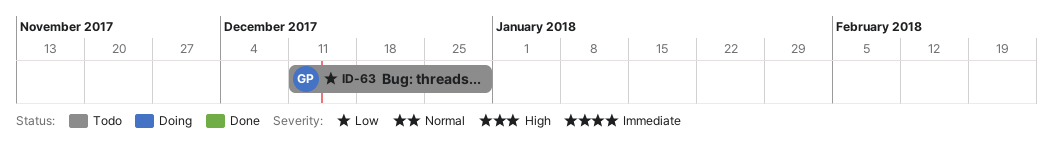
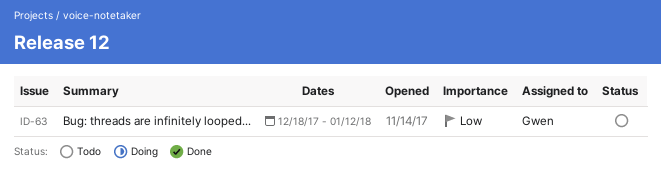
ID-63, start: Dec 11 -> Dec 18
ID-63, due: Dec 29 -> Jan 12

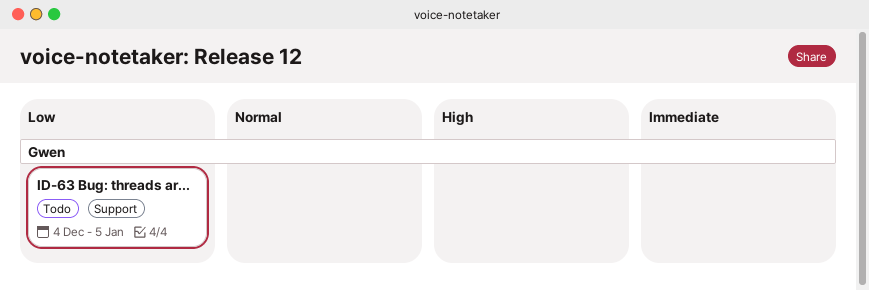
ID-63, start: Dec 18 -> Dec 4
ID-63, due: Jan 12 -> Jan 5

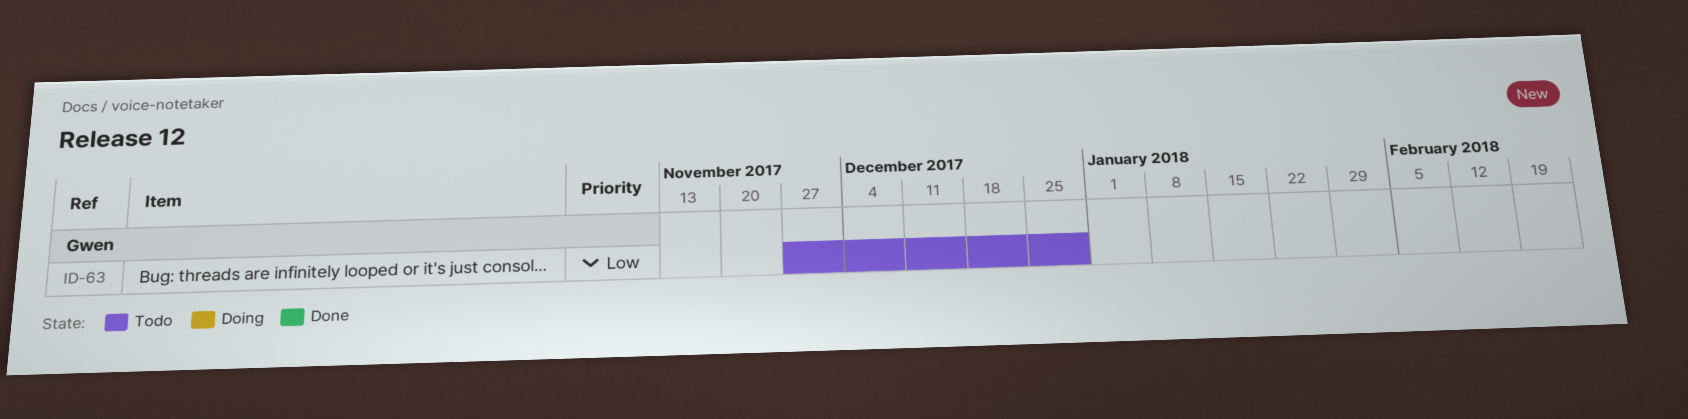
ID-63, start: Dec 4 -> Nov 27
ID-63, due: Jan 5 -> Dec 29

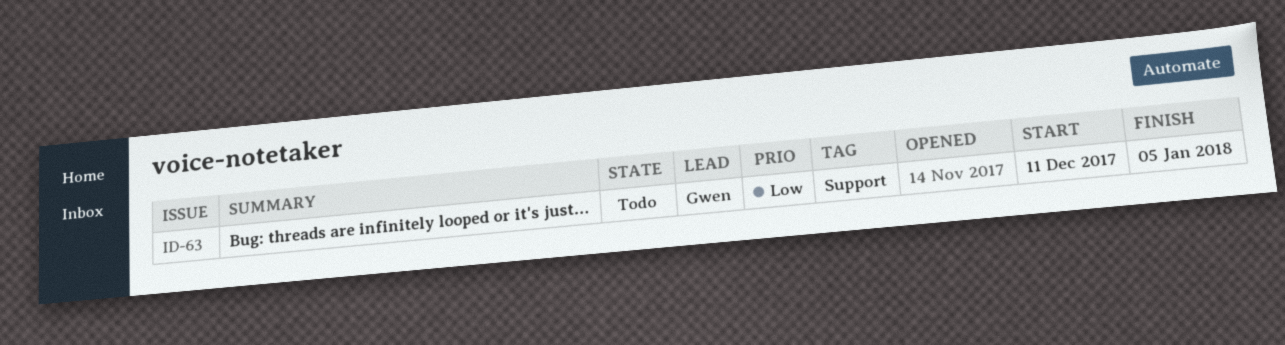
ID-63, start: Nov 27 -> Dec 11
ID-63, due: Dec 29 -> Jan 5

